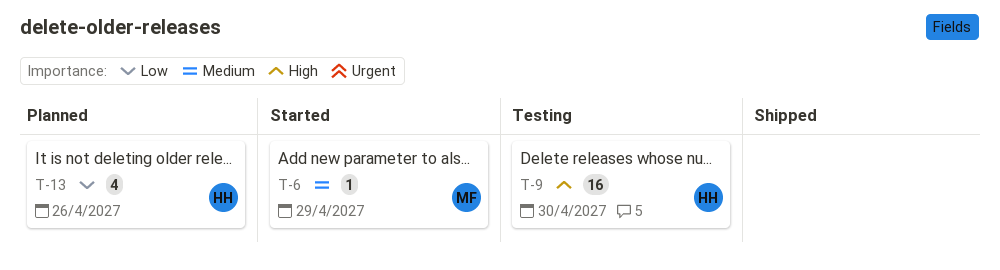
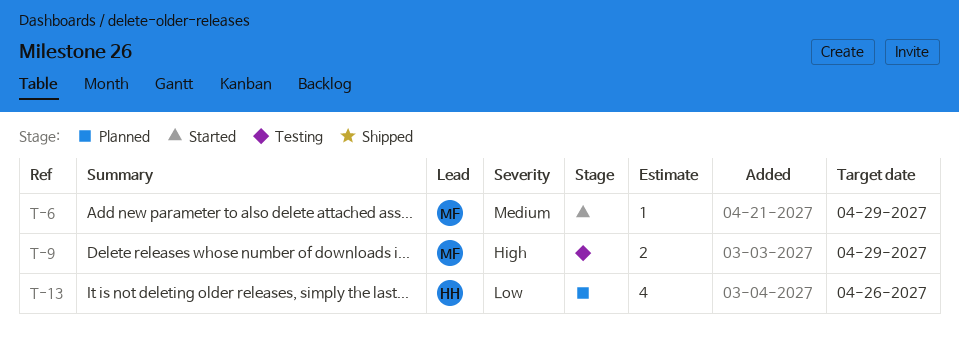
T-9, owner: HH -> MF
T-9, estimate: 16 -> 2
T-9, due: Apr 30 -> Apr 29

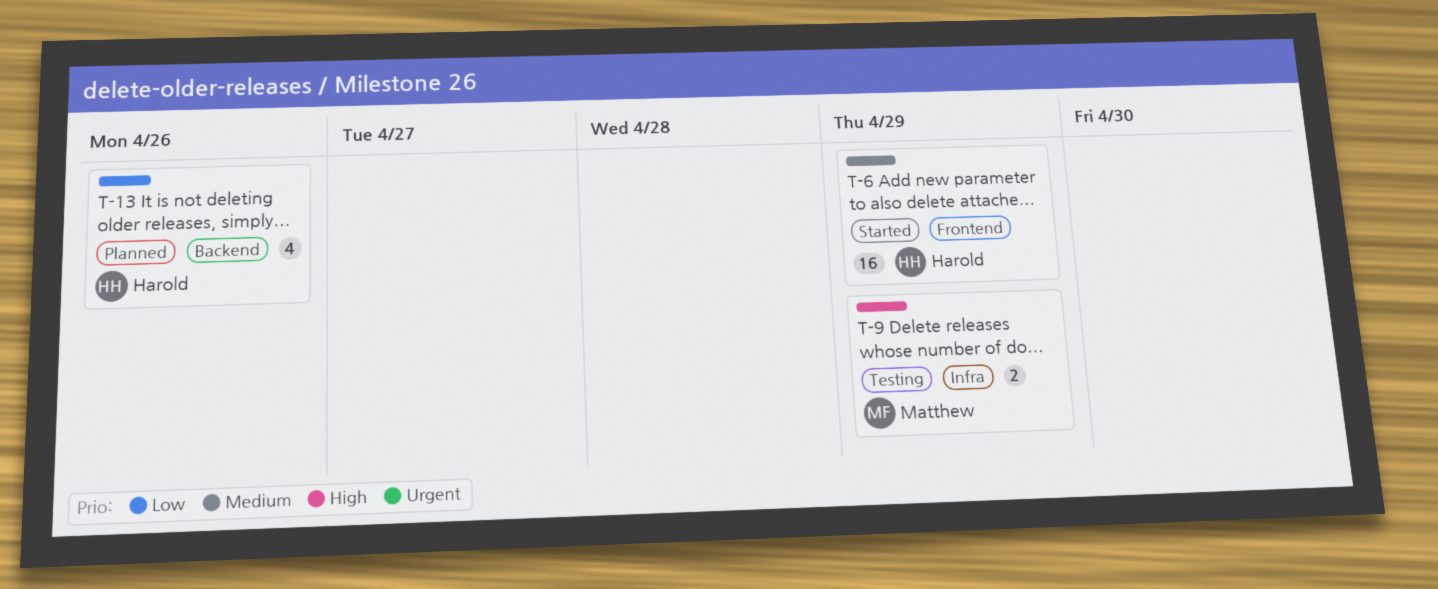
T-6, owner: Matthew -> Harold
T-6, estimate: 1 -> 16

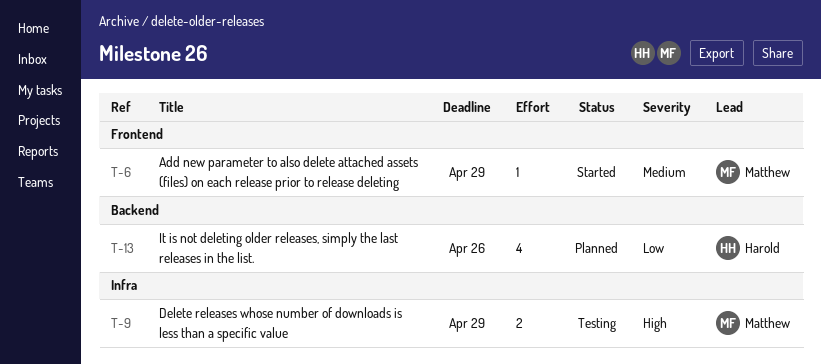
T-6, owner: Harold -> Matthew
T-6, estimate: 16 -> 1

